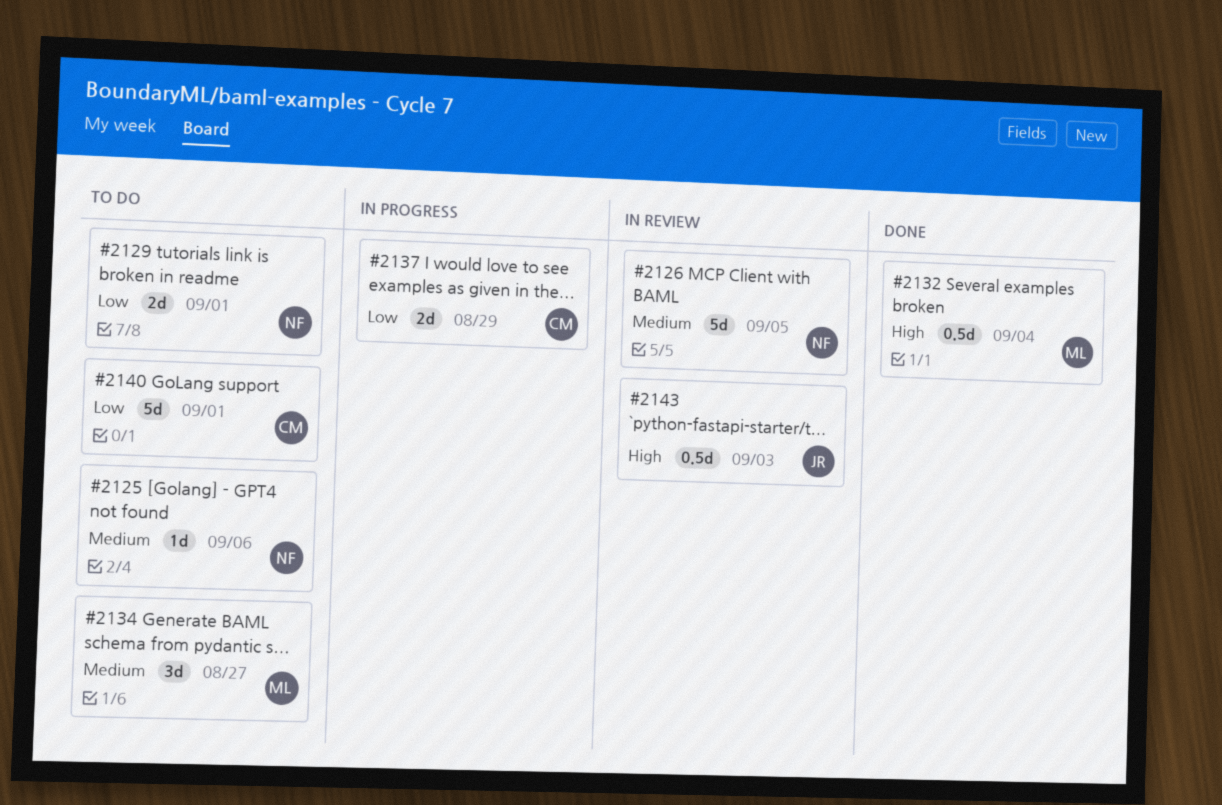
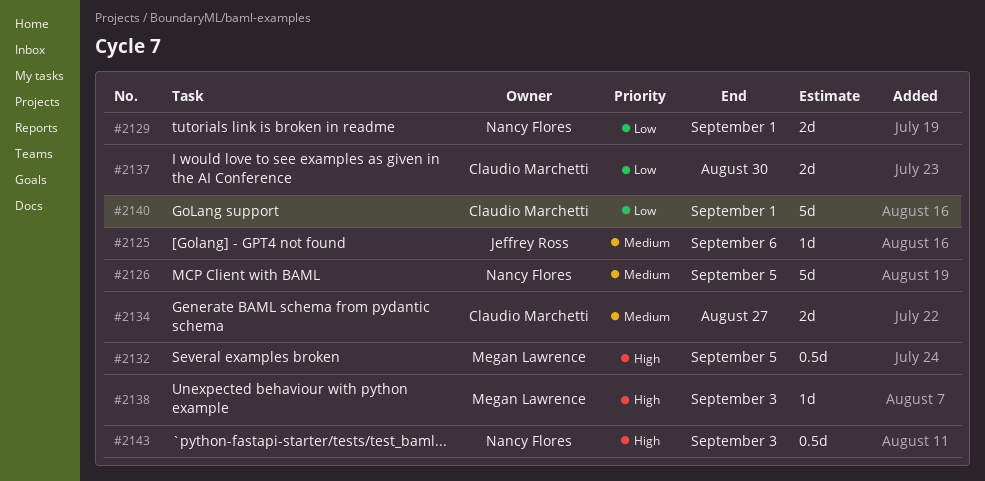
#2125, owner: Nancy Flores -> Jeffrey Ross
#2132, due: Sep 4 -> Sep 5
#2134, owner: Megan Lawrence -> Claudio Marchetti
#2134, estimate: 3d -> 2d
#2137, due: Aug 29 -> Aug 30
#2138: none -> present
#2143, owner: Jeffrey Ross -> Nancy Flores

